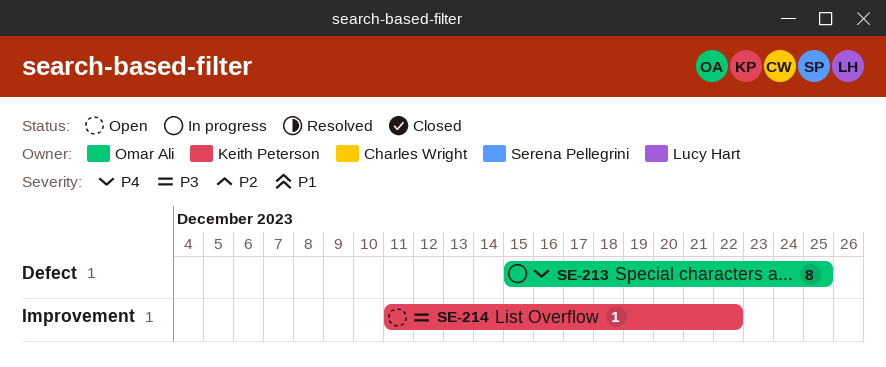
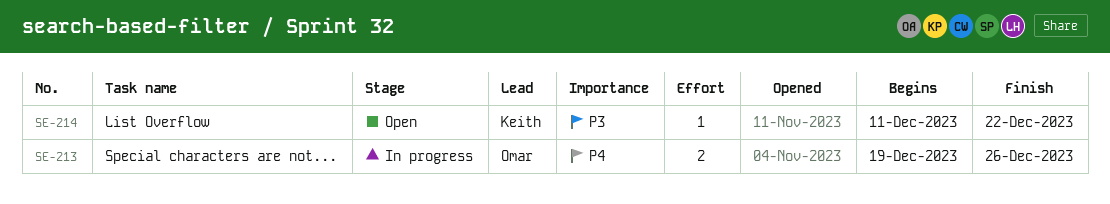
SE-213, estimate: 8 -> 2
SE-213, start: Dec 15 -> Dec 19
SE-213, due: Dec 25 -> Dec 26

